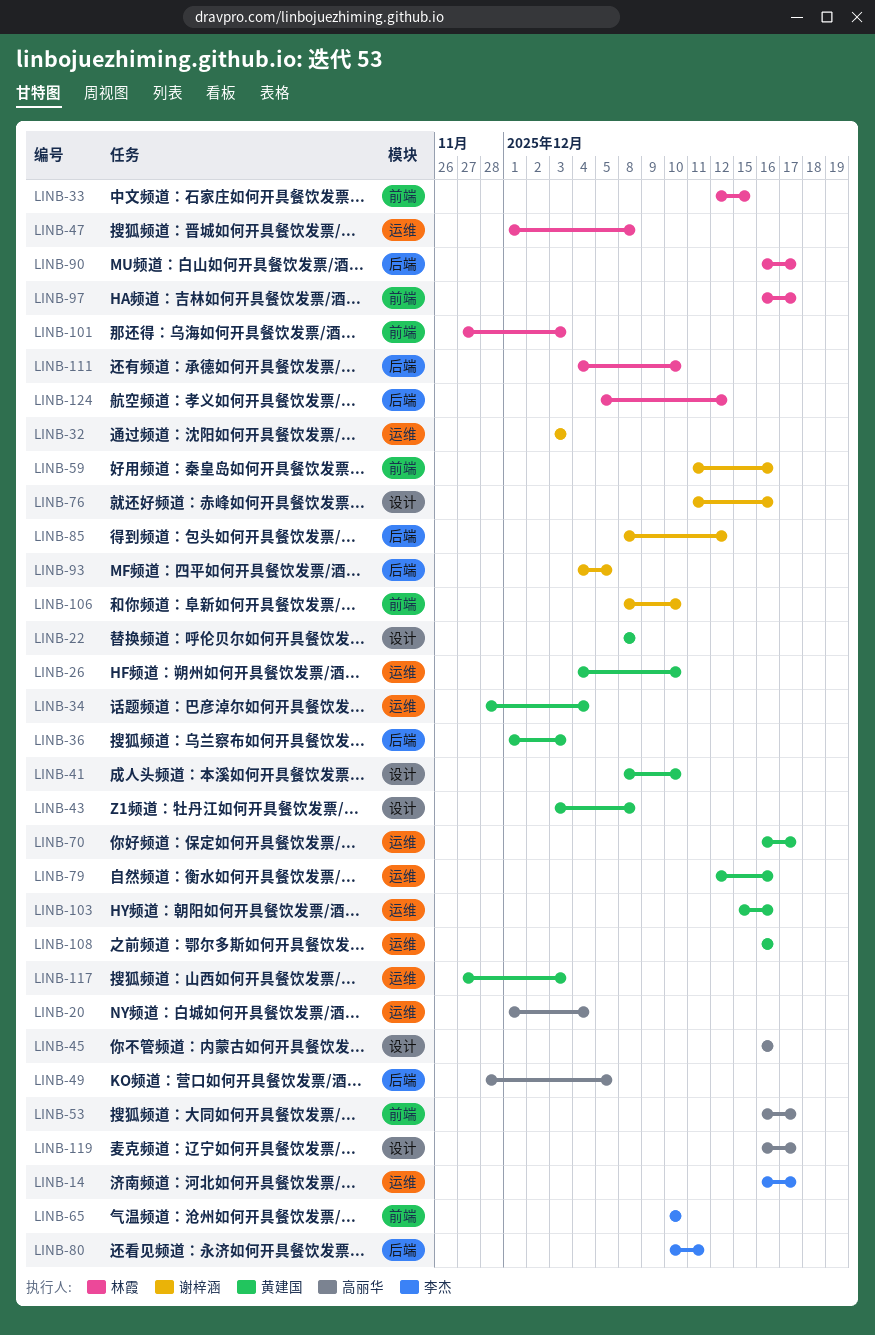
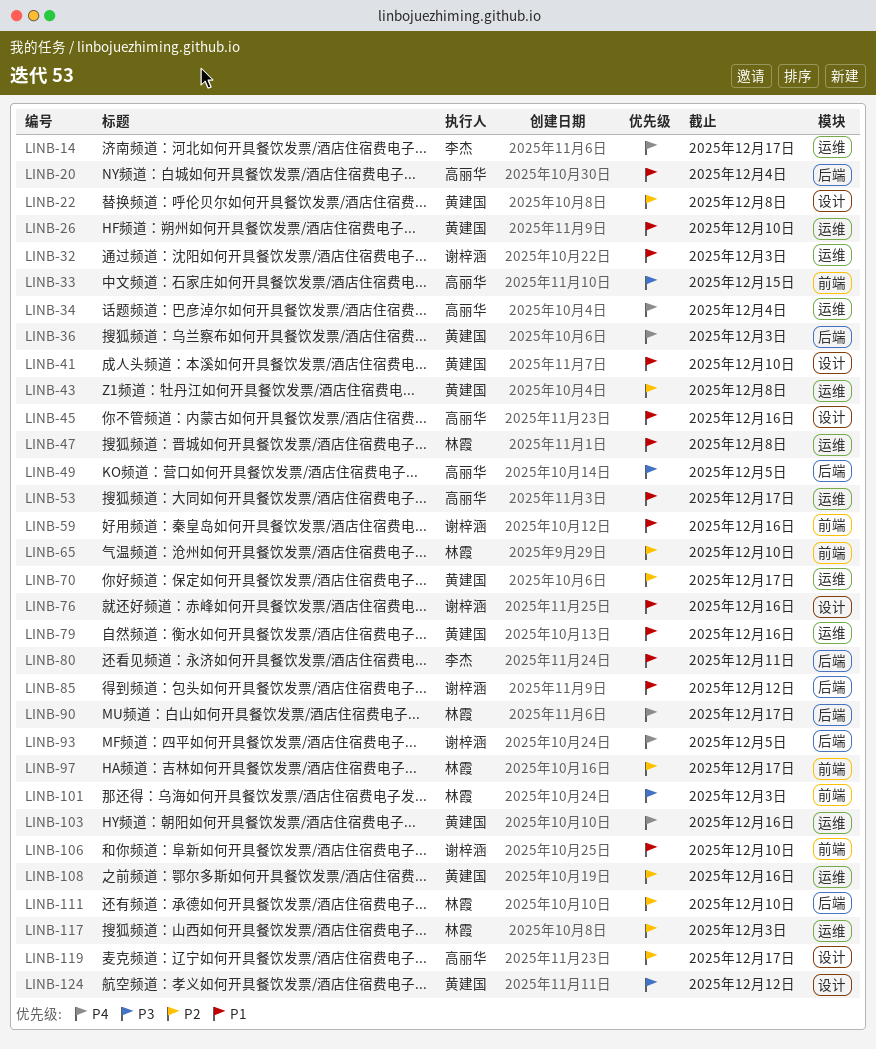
LINB-20, label: 运维 -> 后端
LINB-33, owner: 林霞 -> 高丽华
LINB-34, owner: 黄建国 -> 高丽华
LINB-43, label: 设计 -> 运维
LINB-53, label: 前端 -> 运维
LINB-65, owner: 李杰 -> 林霞
LINB-117, owner: 黄建国 -> 林霞
LINB-124, owner: 林霞 -> 黄建国
LINB-124, label: 后端 -> 设计

